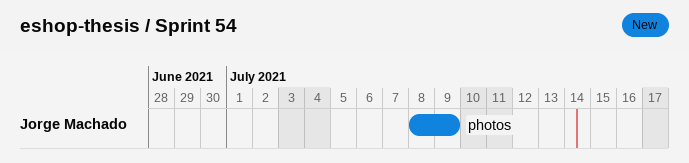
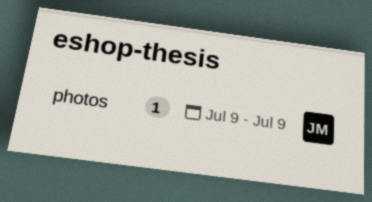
photos, start: Jul 8 -> Jul 9

